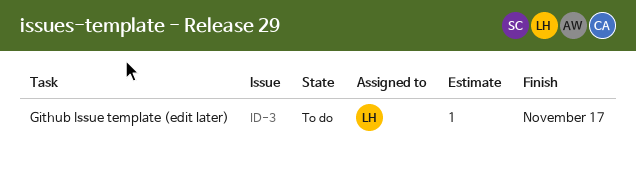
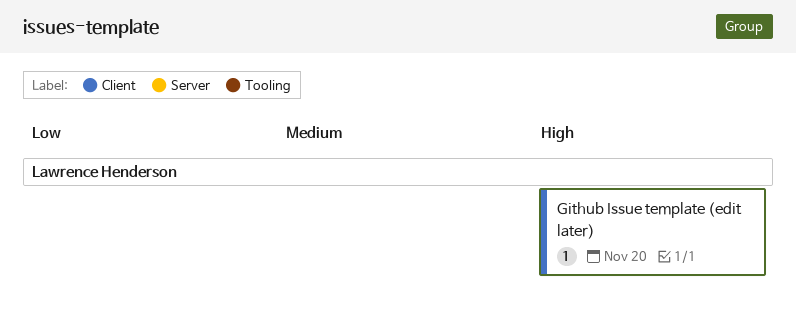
Github Issue template (edit later), due: Nov 17 -> Nov 20

